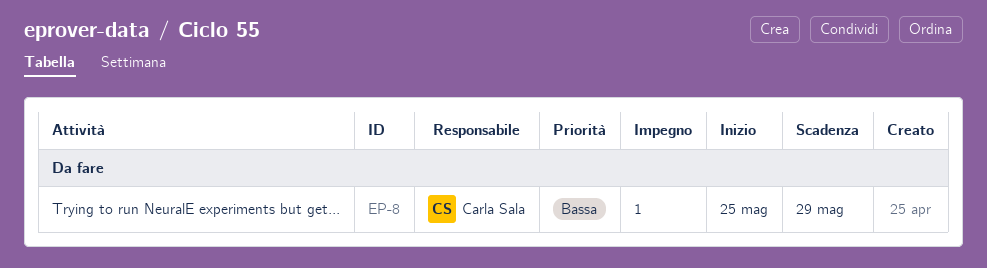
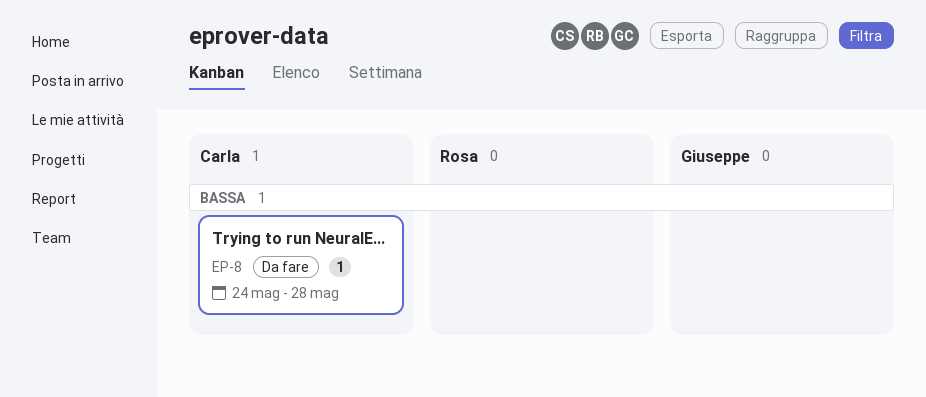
EP-8, start: May 25 -> May 24
EP-8, due: May 29 -> May 28

